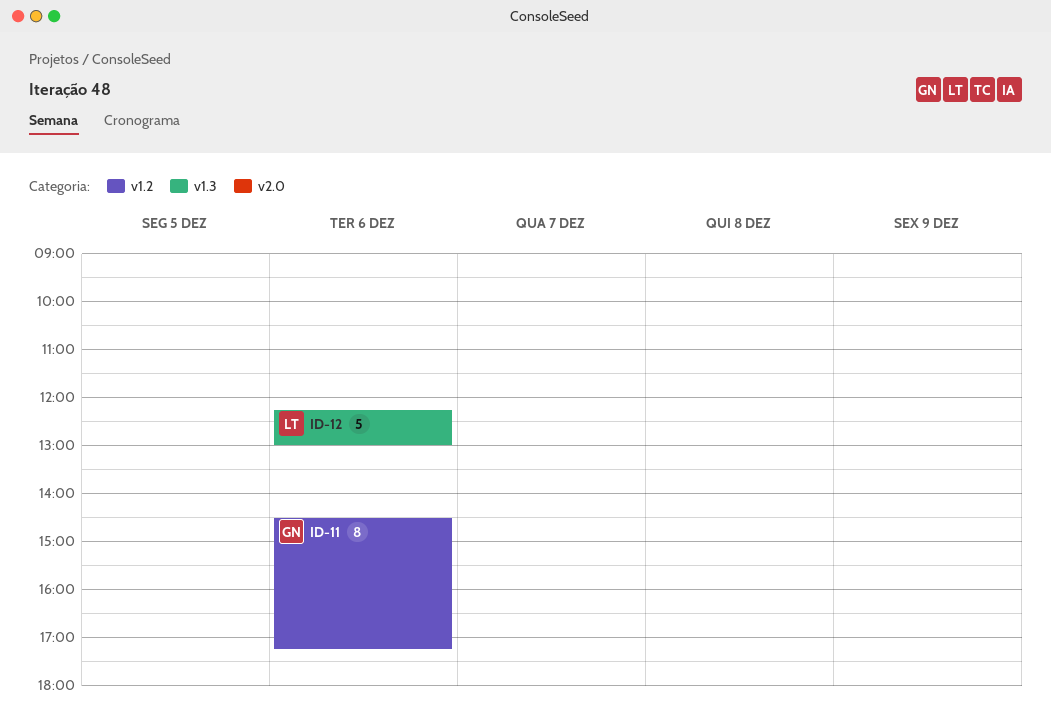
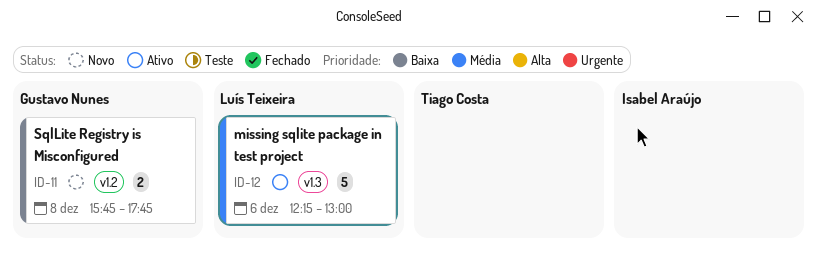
ID-11, estimate: 8 -> 2
ID-11, day: Dec 6 -> Dec 8
ID-11, begins: 14:30 -> 15:45
ID-11, ends: 17:15 -> 17:45

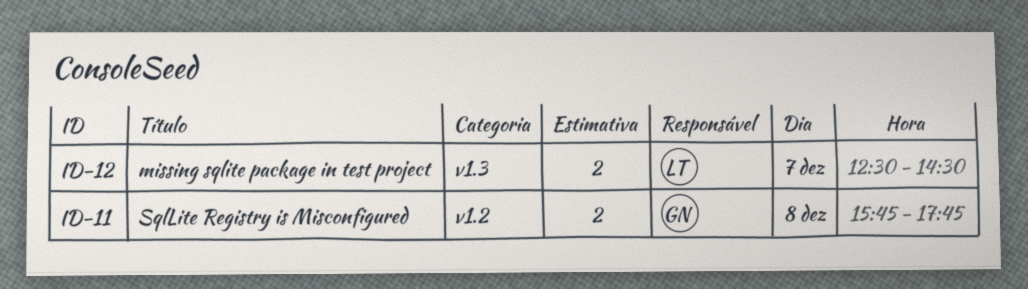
ID-12, estimate: 5 -> 2
ID-12, day: Dec 6 -> Dec 7
ID-12, begins: 12:15 -> 12:30
ID-12, ends: 13:00 -> 14:30

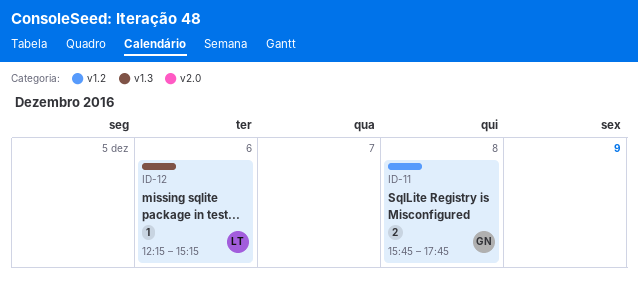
ID-12, estimate: 2 -> 1
ID-12, day: Dec 7 -> Dec 6
ID-12, begins: 12:30 -> 12:15
ID-12, ends: 14:30 -> 15:15

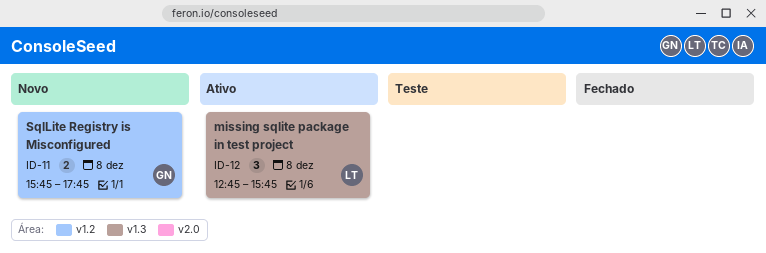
ID-12, estimate: 1 -> 3
ID-12, day: Dec 6 -> Dec 8
ID-12, begins: 12:15 -> 12:45
ID-12, ends: 15:15 -> 15:45

